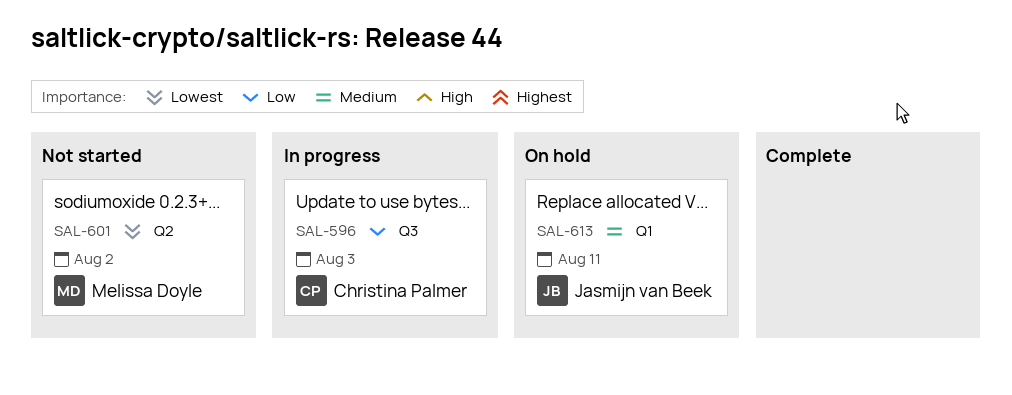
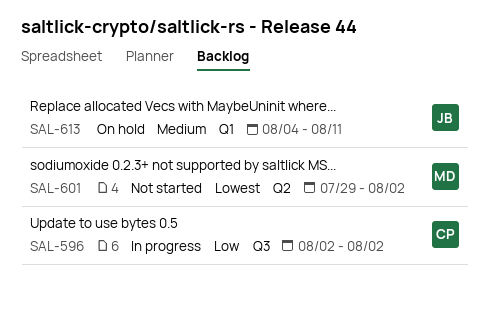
SAL-596, due: Aug 3 -> Aug 2

